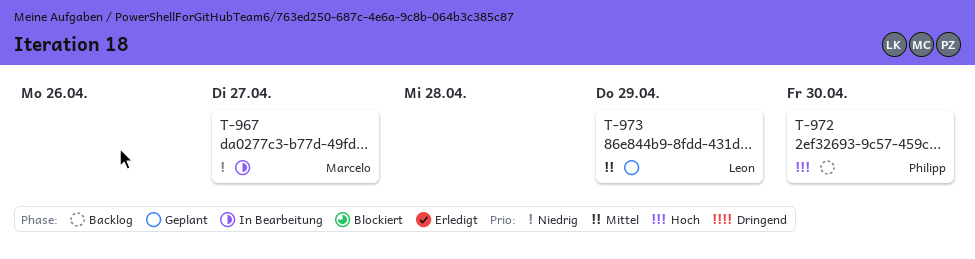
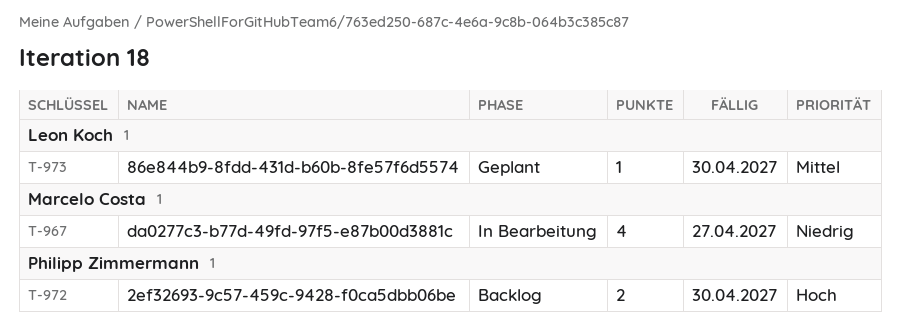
T-973, due: Apr 29 -> Apr 30

